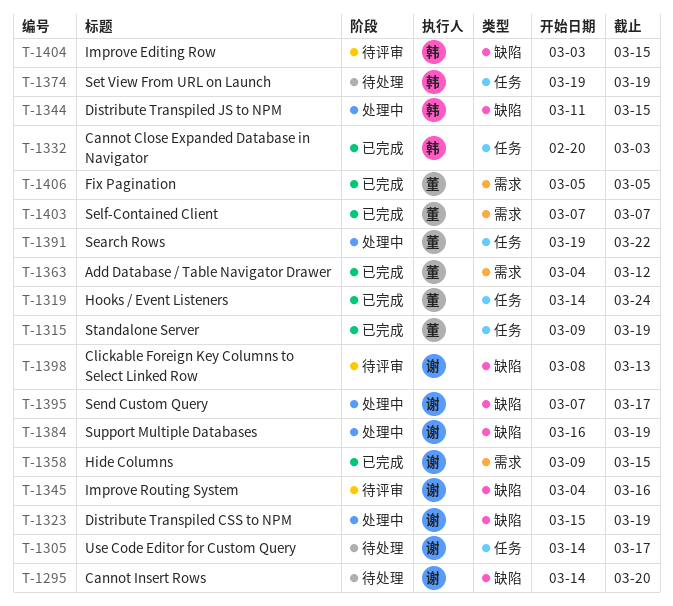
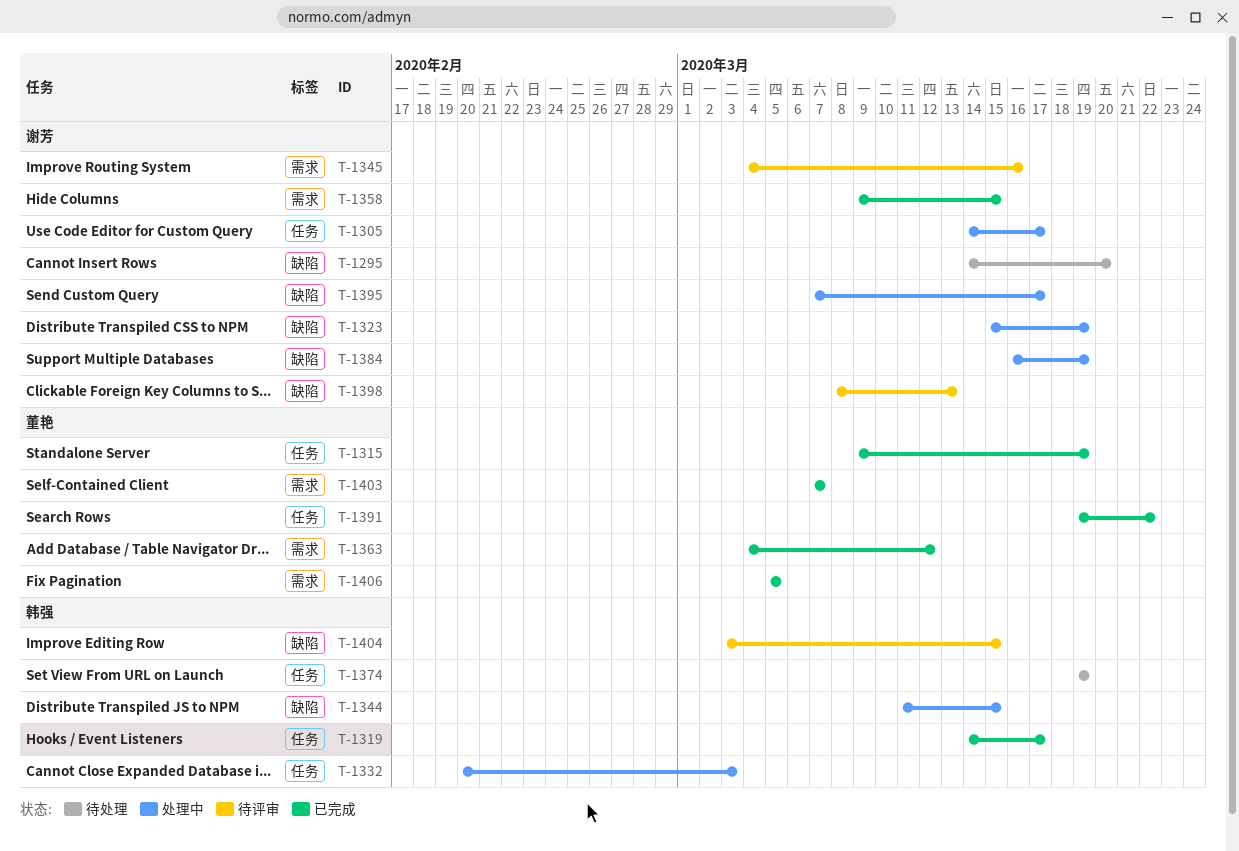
T-1305, status: 待处理 -> 处理中
T-1319, owner: 董艳 -> 韩强
T-1319, due: Mar 24 -> Mar 17
T-1332, status: 已完成 -> 处理中
T-1345, label: 缺陷 -> 需求
T-1391, status: 处理中 -> 已完成

